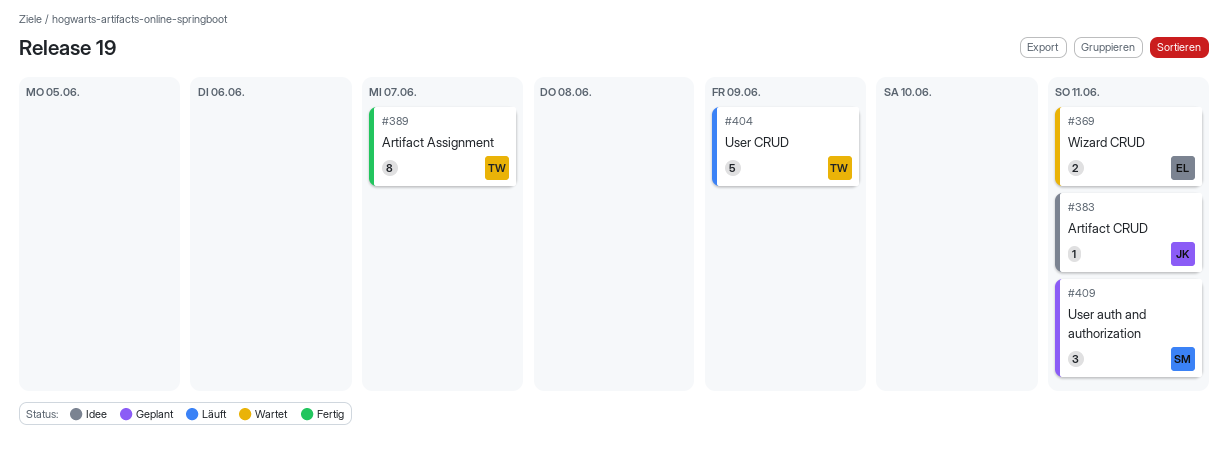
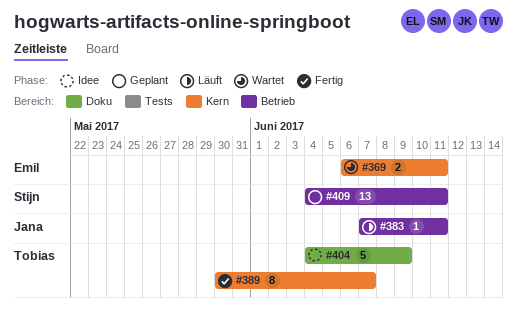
#383, status: Idee -> Läuft
#404, status: Läuft -> Idee
#409, estimate: 3 -> 13

